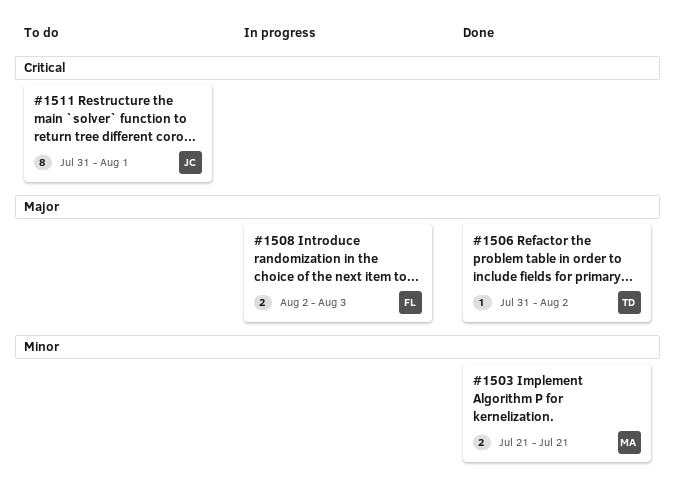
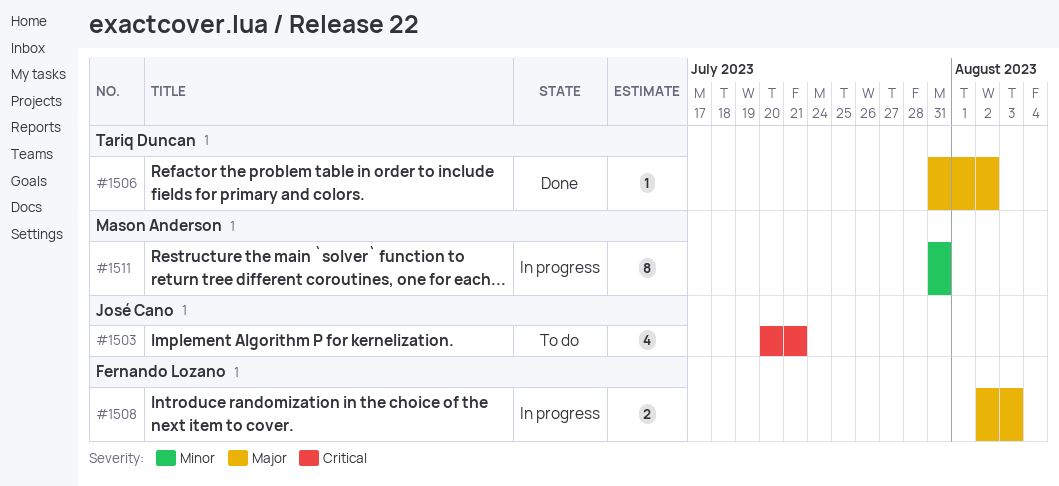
#1503, status: Done -> To do
#1503, owner: Mason Anderson -> José Cano
#1503, priority: Minor -> Critical
#1503, estimate: 2 -> 4
#1503, start: Jul 21 -> Jul 20
#1511, status: To do -> In progress
#1511, owner: José Cano -> Mason Anderson
#1511, priority: Critical -> Minor
#1511, due: Aug 1 -> Jul 31

